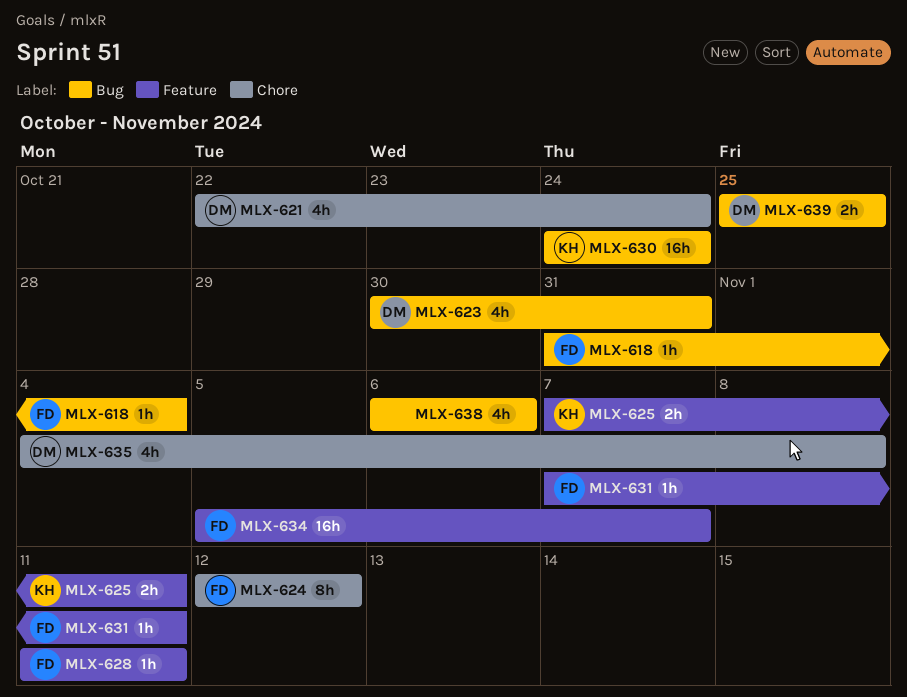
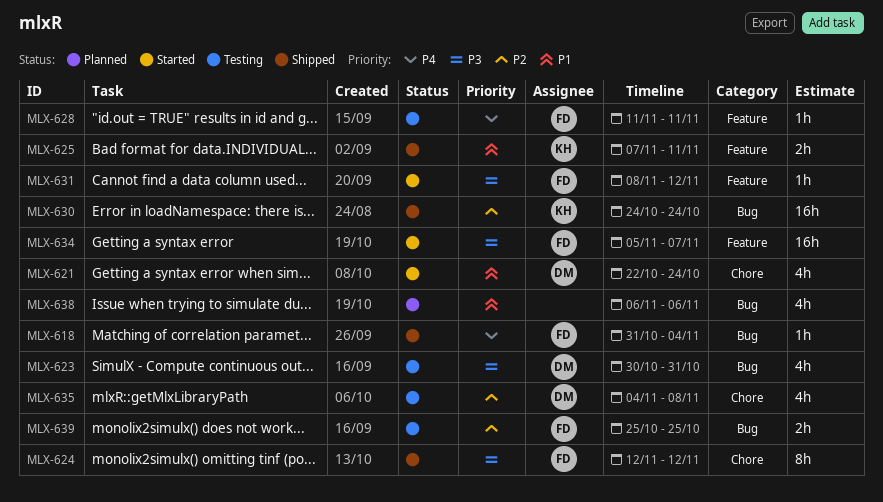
MLX-631, start: Nov 7 -> Nov 8
MLX-631, due: Nov 11 -> Nov 12
MLX-639, owner: DM -> FD

